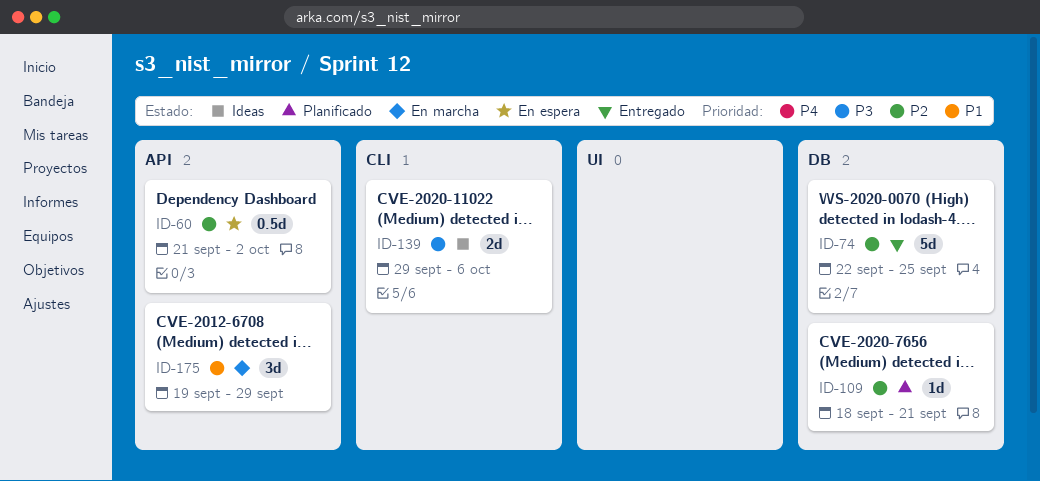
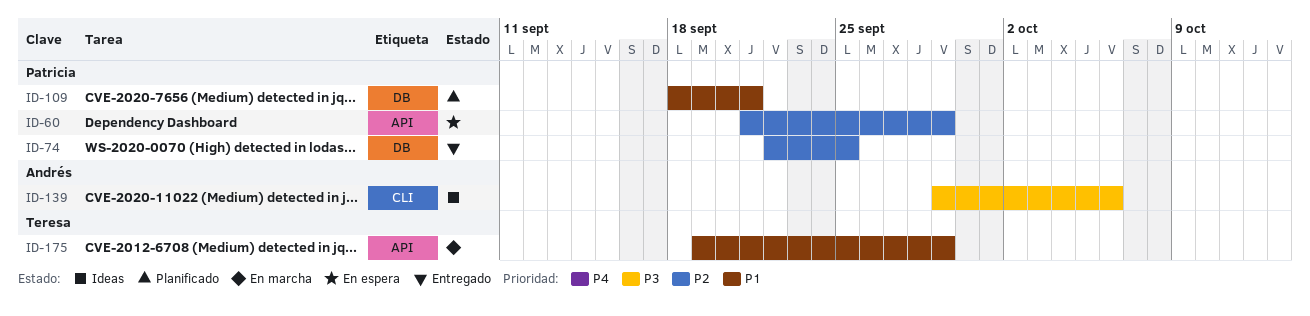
ID-60, due: Oct 2 -> Sep 29
ID-109, priority: P2 -> P1

